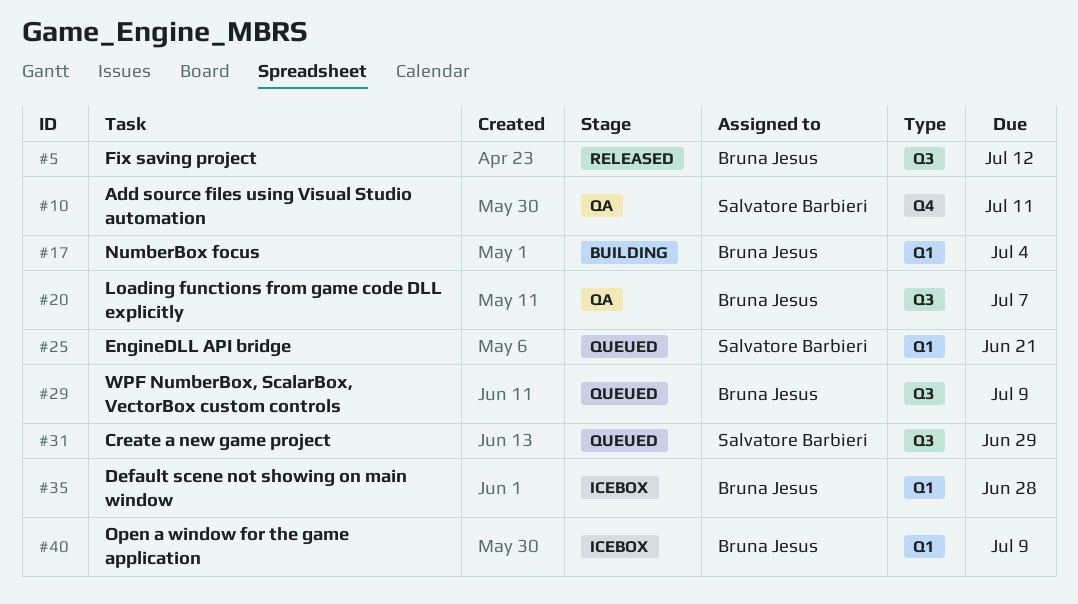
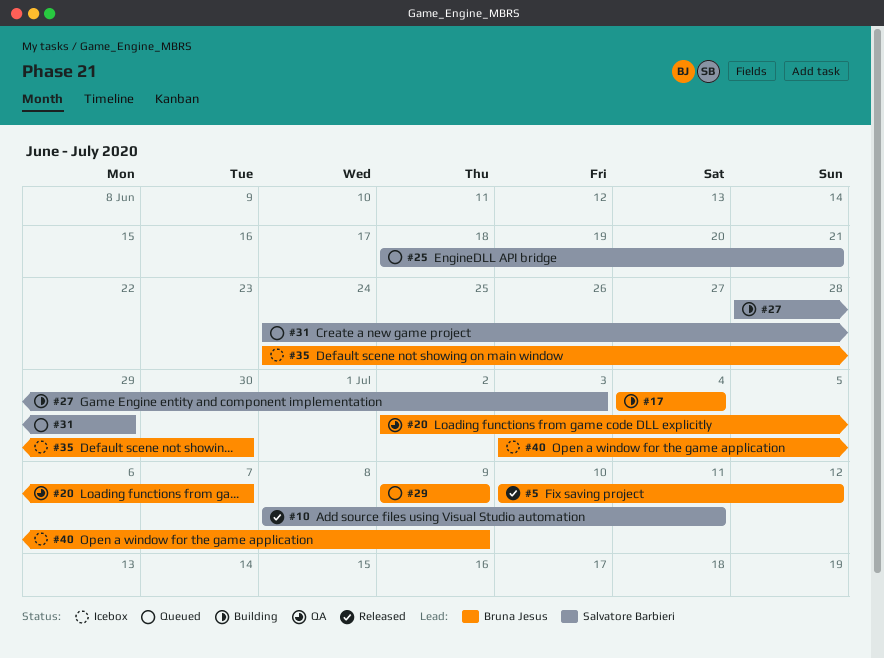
#10, status: QA -> Released
#27: none -> present
#35, due: Jun 28 -> Jun 30

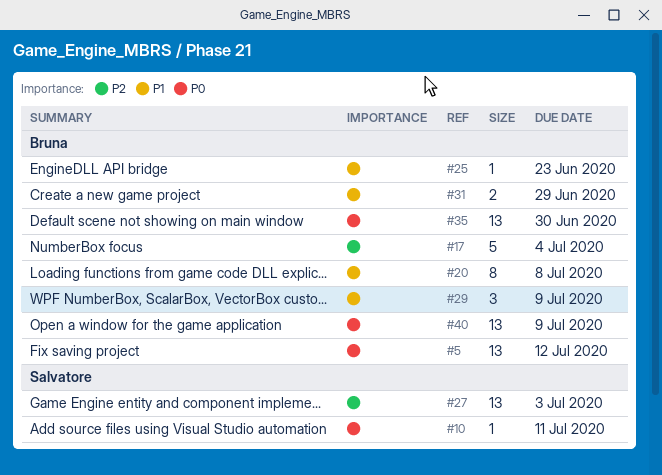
#20, due: Jul 7 -> Jul 8
#25, owner: Salvatore Barbieri -> Bruna Jesus
#25, due: Jun 21 -> Jun 23
#31, owner: Salvatore Barbieri -> Bruna Jesus

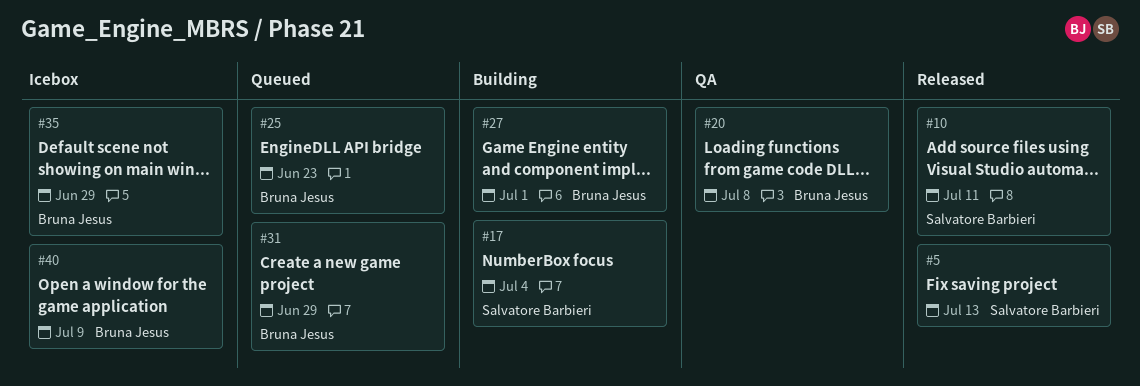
#5, owner: Bruna Jesus -> Salvatore Barbieri
#5, due: Jul 12 -> Jul 13
#17, owner: Bruna Jesus -> Salvatore Barbieri
#27, owner: Salvatore Barbieri -> Bruna Jesus
#27, due: Jul 3 -> Jul 1
#29: present -> none
#35, due: Jun 30 -> Jun 29

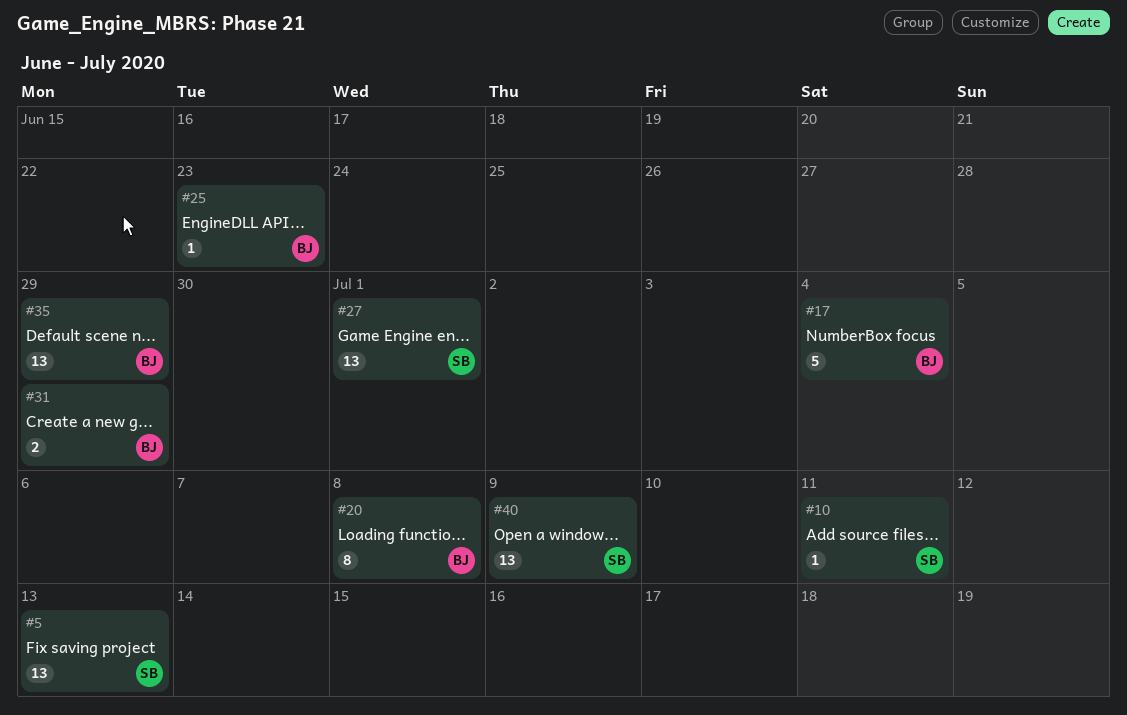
#17, owner: Salvatore Barbieri -> Bruna Jesus
#27, owner: Bruna Jesus -> Salvatore Barbieri
#40, owner: Bruna Jesus -> Salvatore Barbieri

